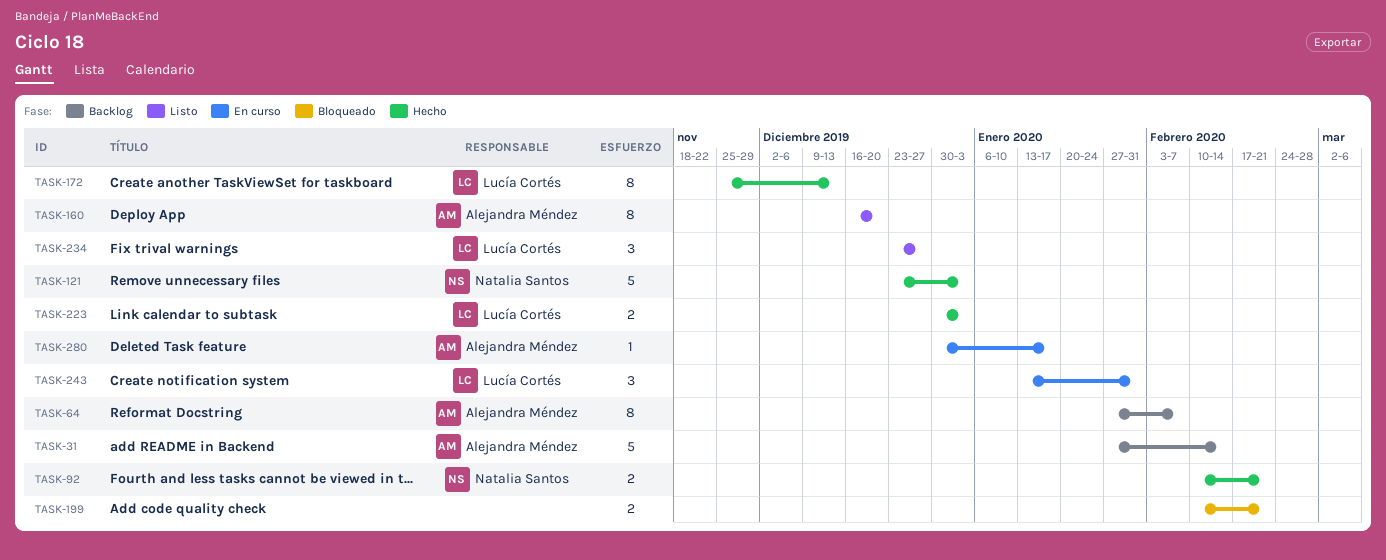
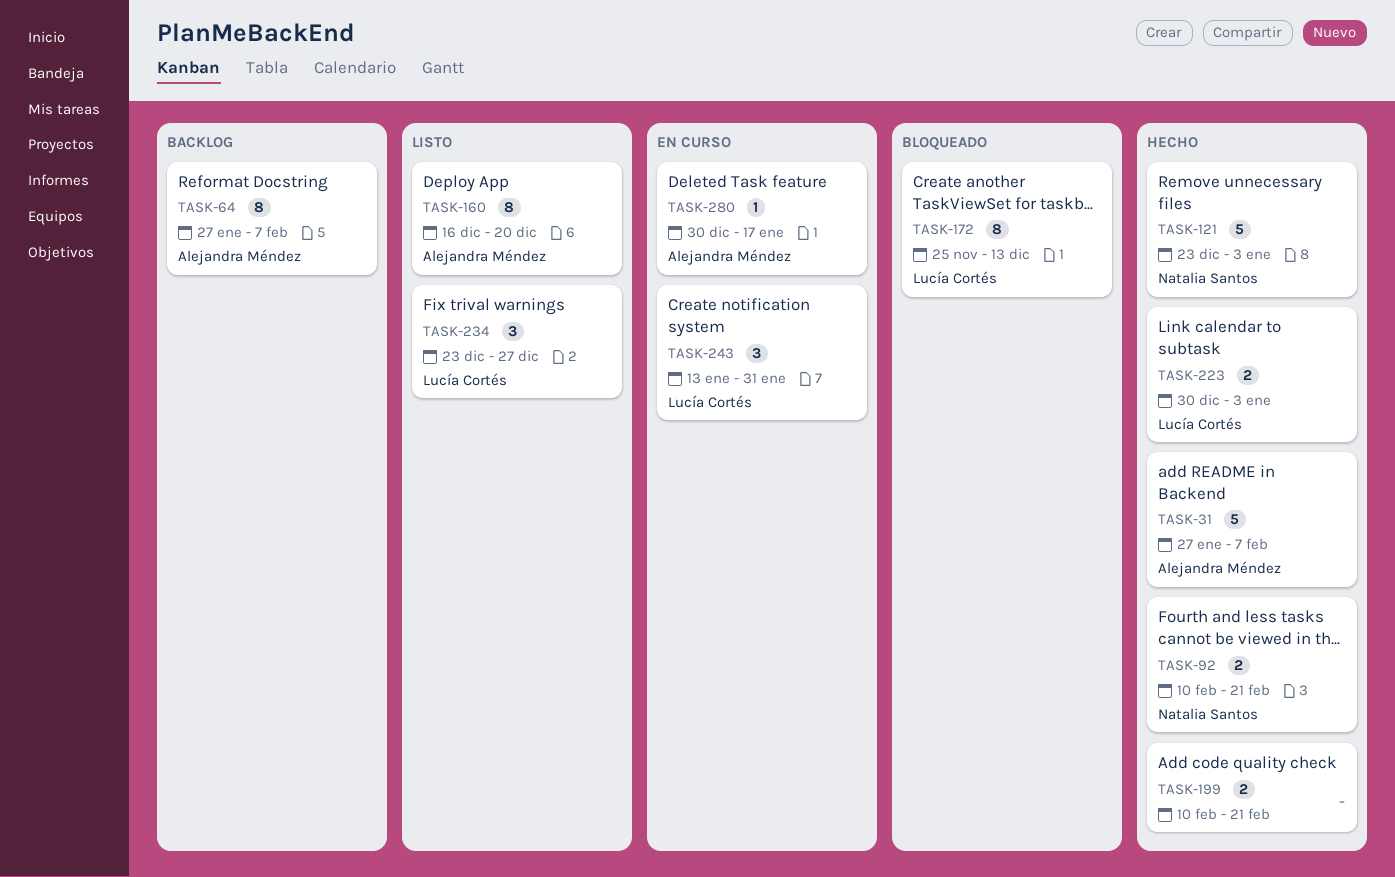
TASK-31, status: Backlog -> Hecho
TASK-31, due: Feb 14 -> Feb 7
TASK-172, status: Hecho -> Bloqueado
TASK-199, status: Bloqueado -> Hecho

